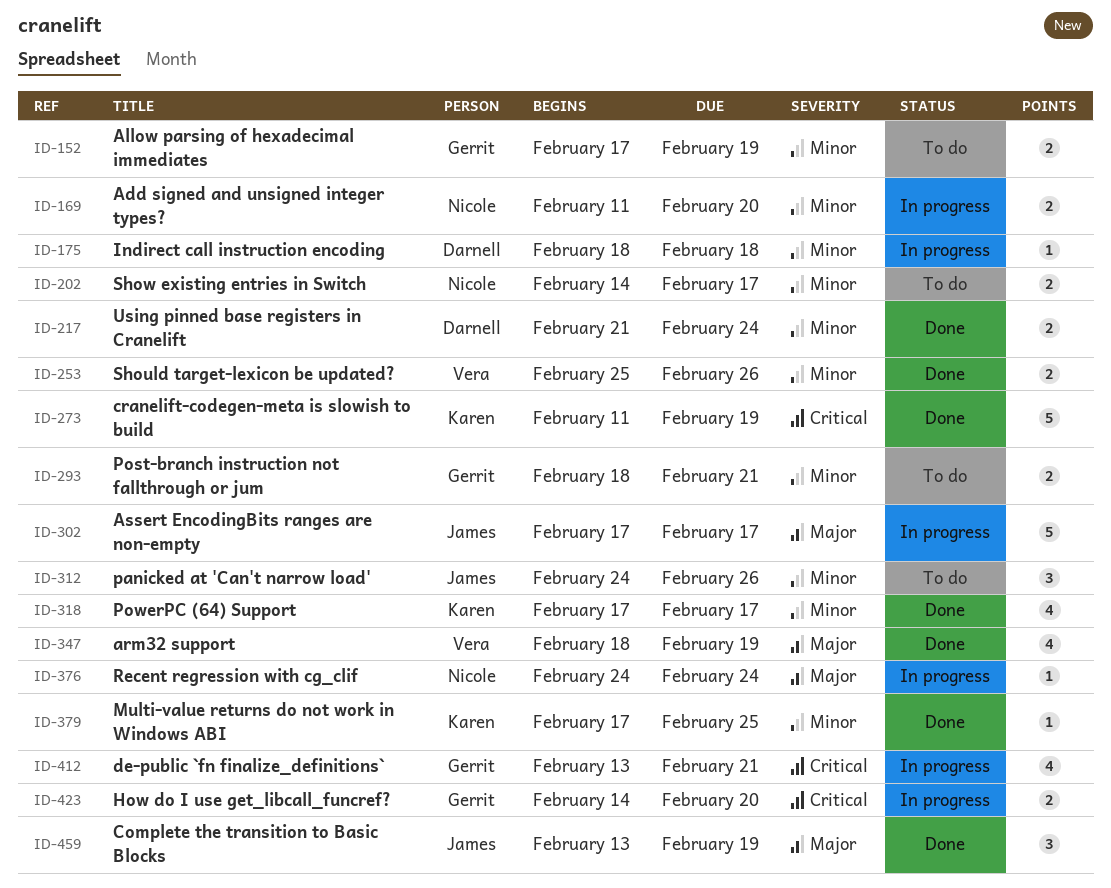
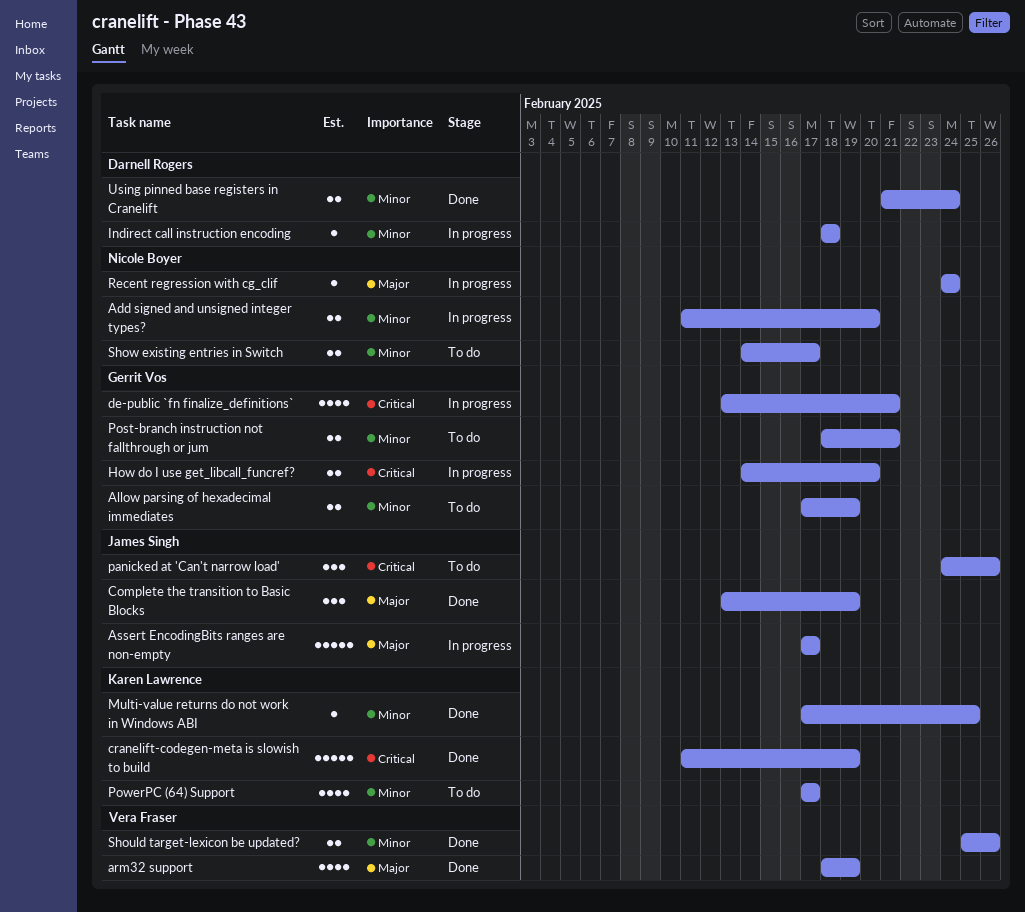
panicked at 'Can't narrow load', priority: Minor -> Critical
PowerPC (64) Support, status: Done -> To do

